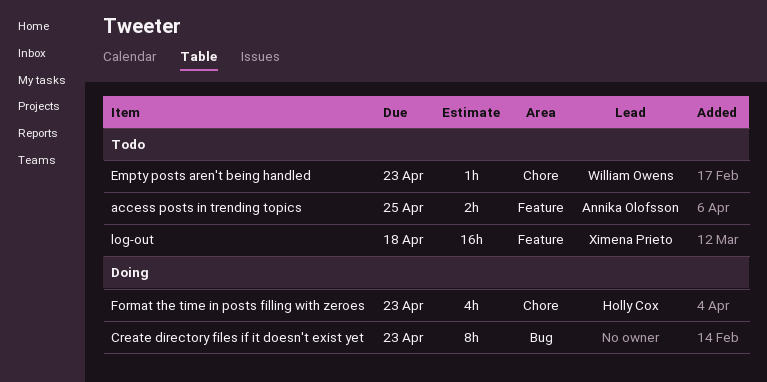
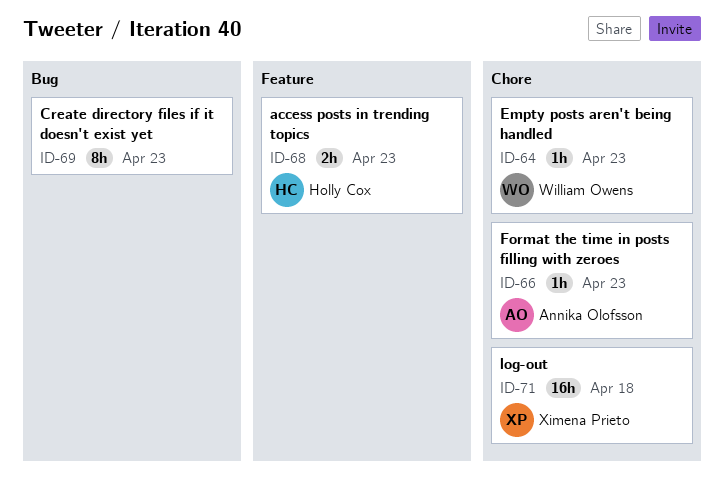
access posts in trending topics, owner: Annika Olofsson -> Holly Cox
access posts in trending topics, due: Apr 25 -> Apr 23
Format the time in posts filling with zeroes, owner: Holly Cox -> Annika Olofsson
Format the time in posts filling with zeroes, estimate: 4h -> 1h
log-out, label: Feature -> Chore

